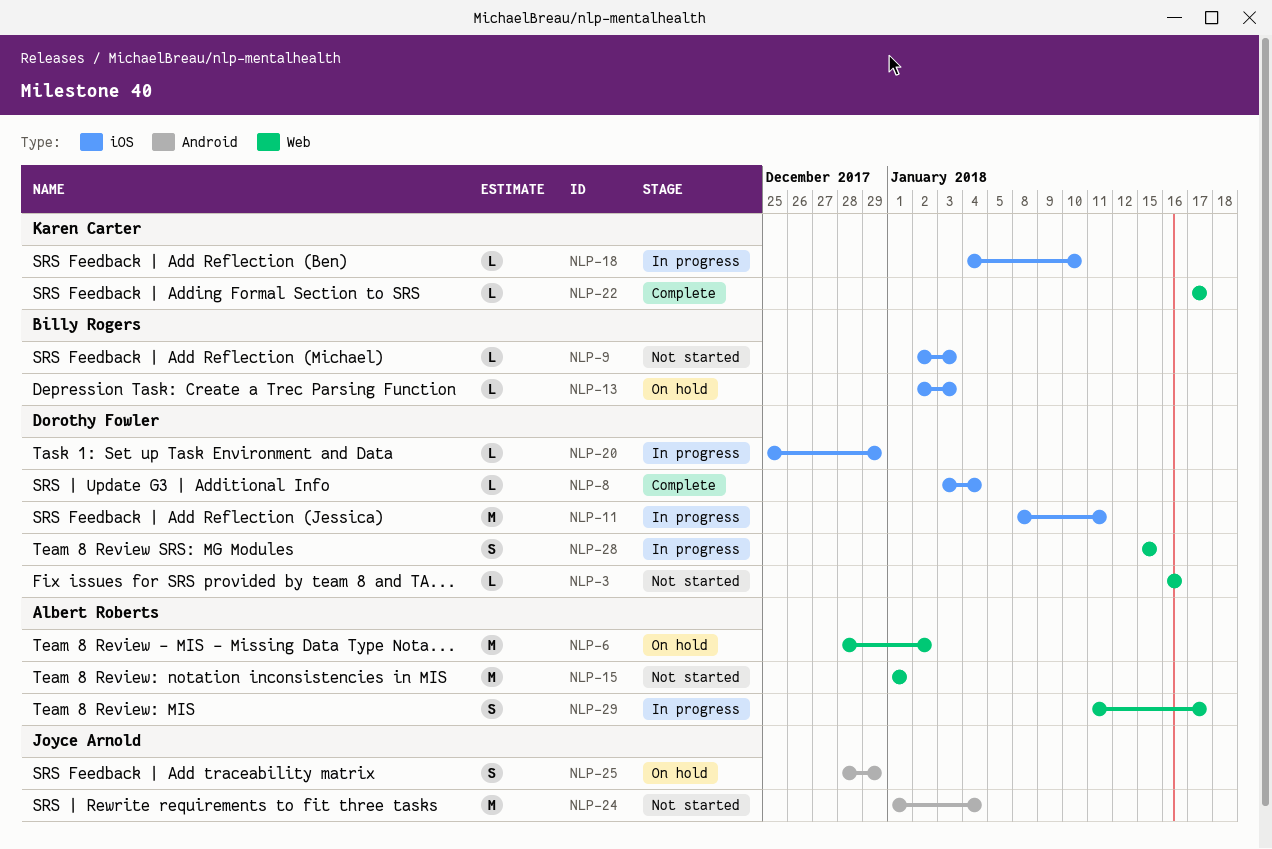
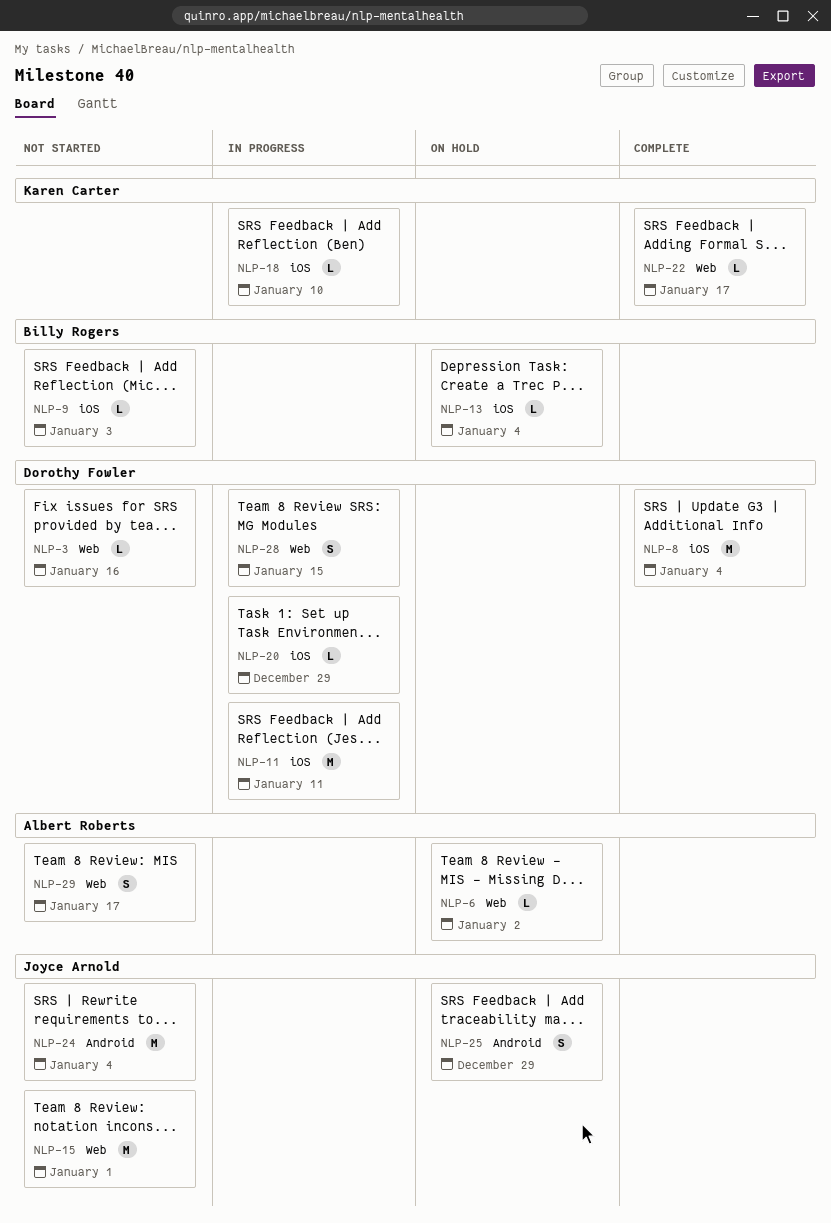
NLP-6, estimate: M -> L
NLP-8, estimate: L -> M
NLP-13, due: Jan 3 -> Jan 4
NLP-15, owner: Albert Roberts -> Joyce Arnold
NLP-29, status: In progress -> Not started

